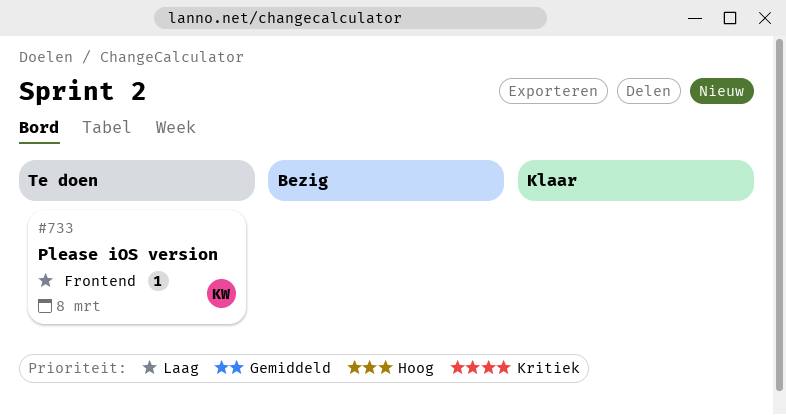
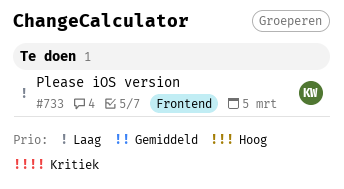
#733, due: Mar 8 -> Mar 5

